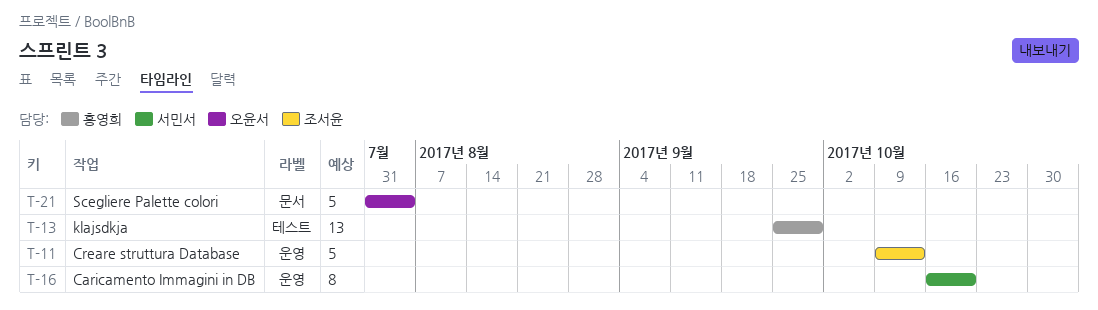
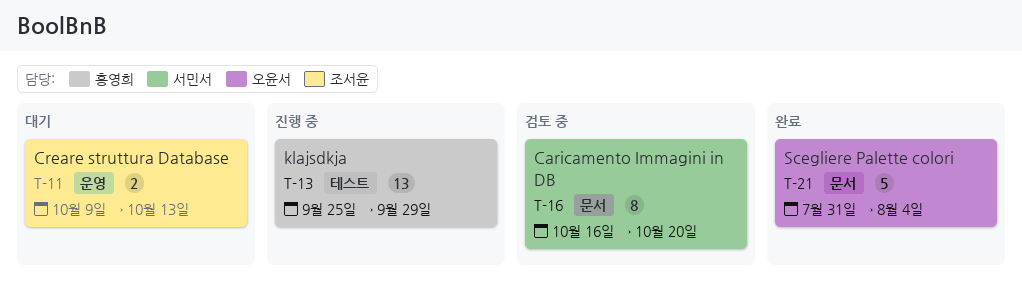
T-11, estimate: 5 -> 2
T-16, label: 운영 -> 문서

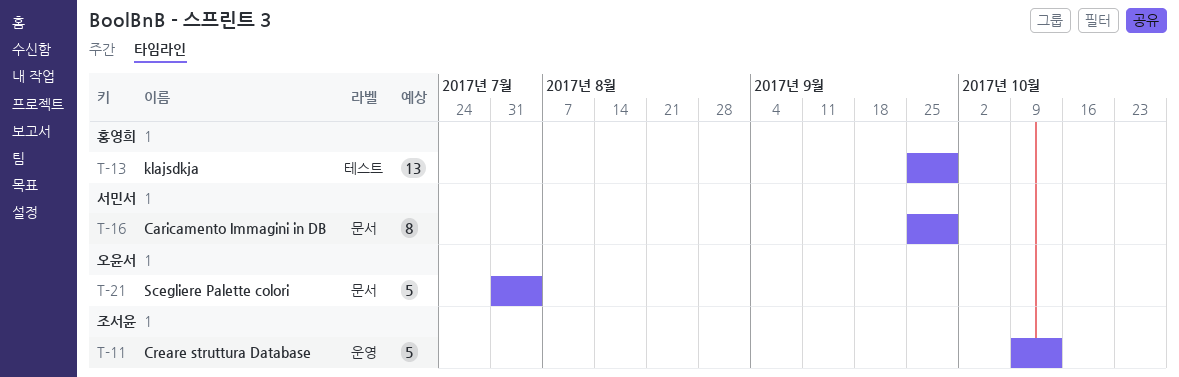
T-11, estimate: 2 -> 5
T-16, start: Oct 16 -> Sep 25
T-16, due: Oct 20 -> Sep 29

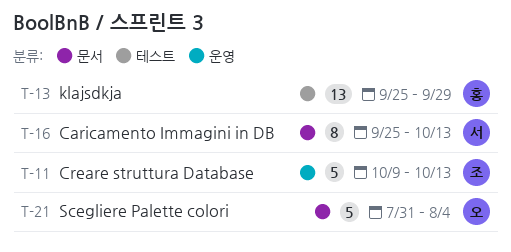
T-16, due: Sep 29 -> Oct 13

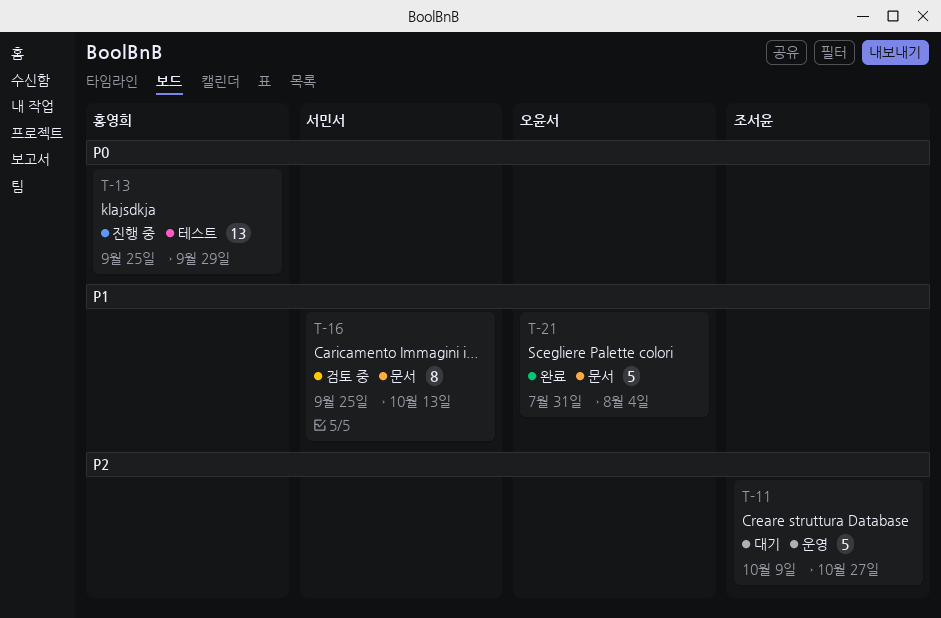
T-11, due: Oct 13 -> Oct 27

